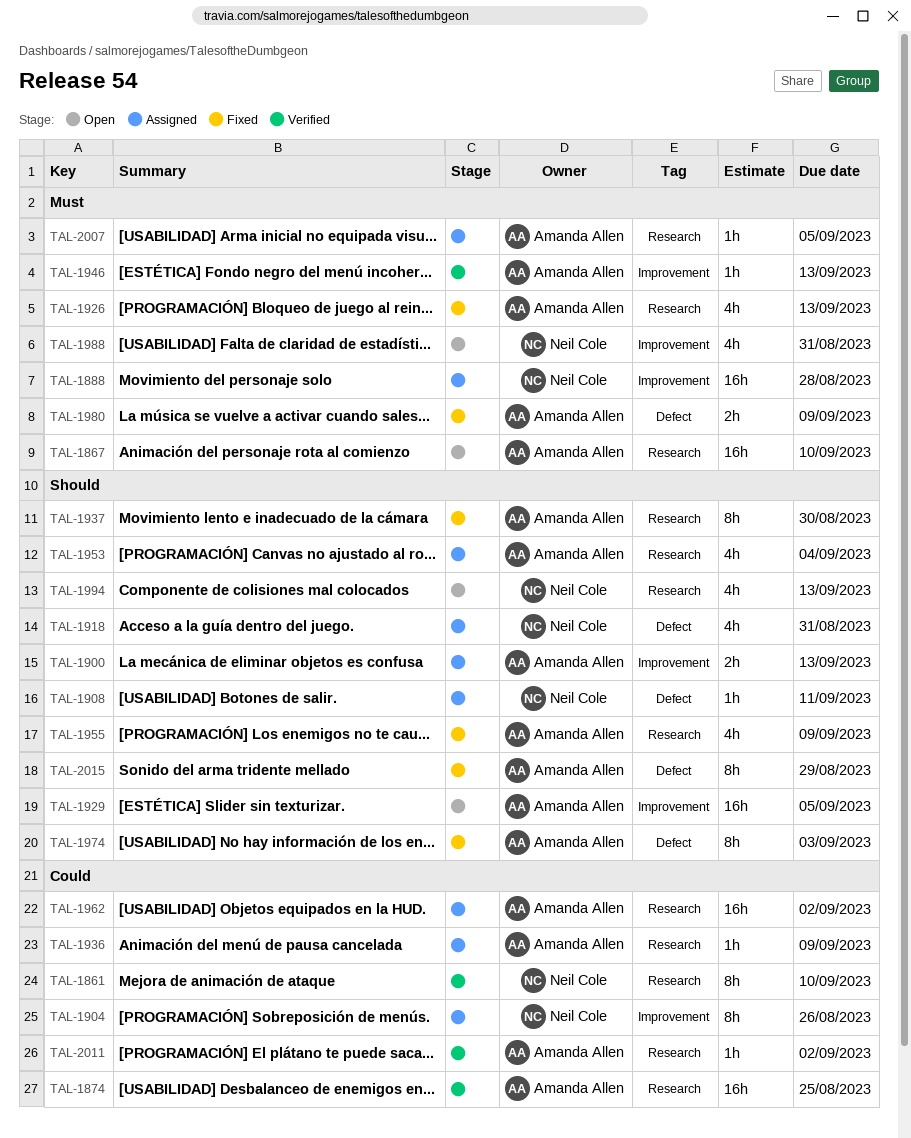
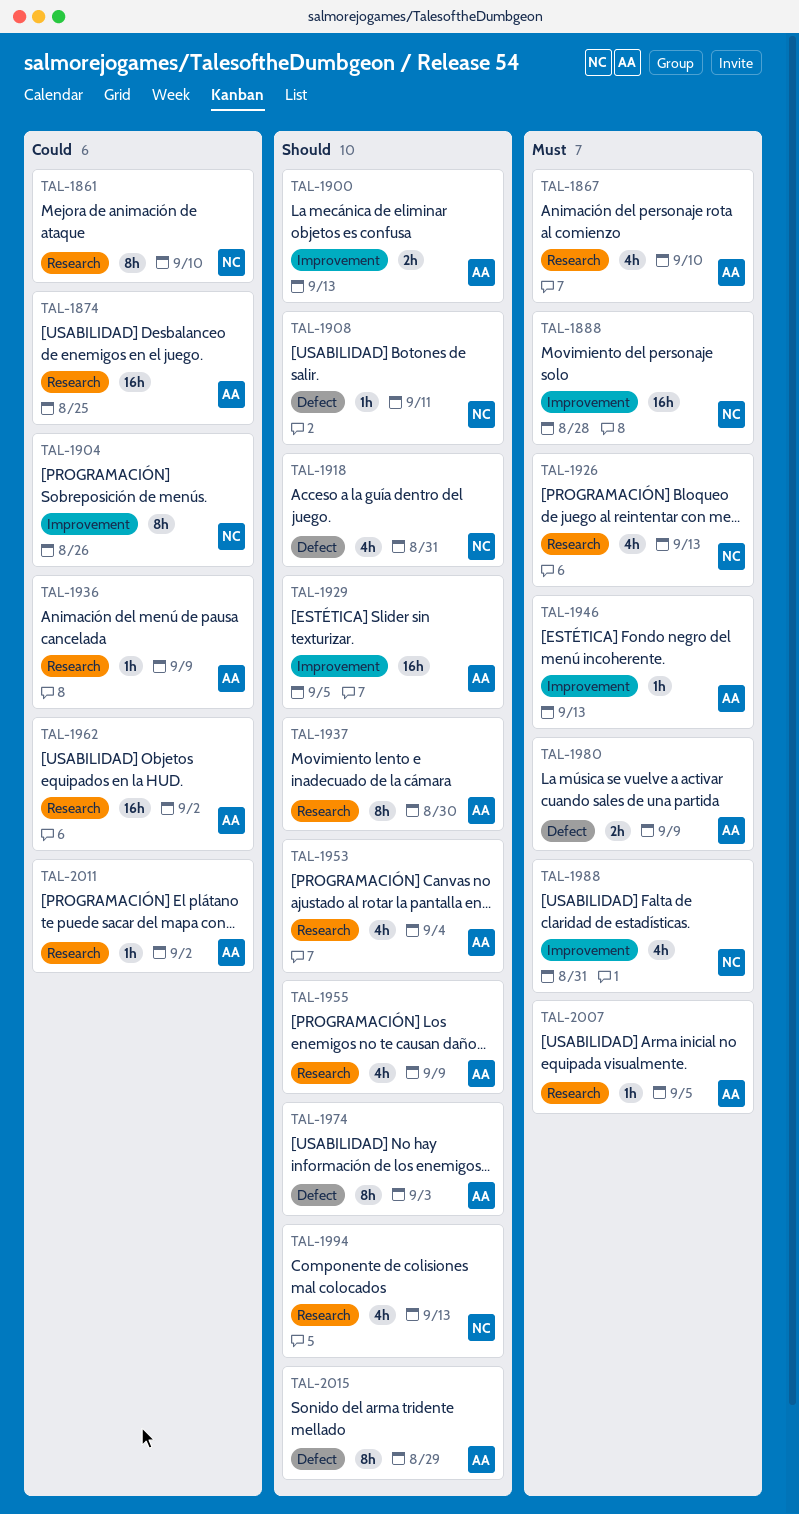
TAL-1867, estimate: 16h -> 4h
TAL-1926, owner: Amanda Allen -> Neil Cole

